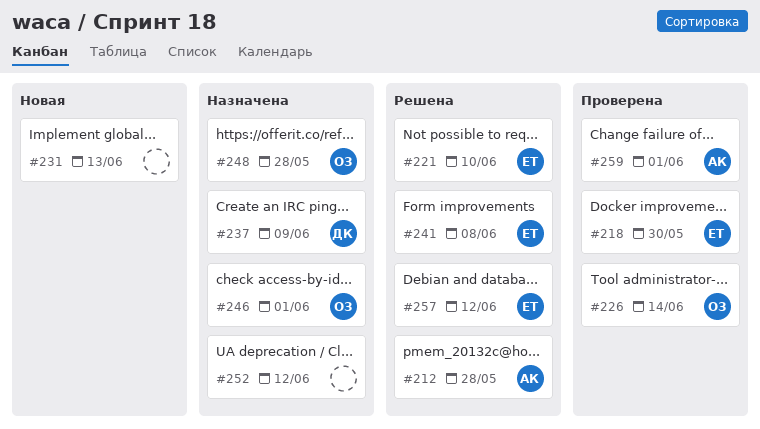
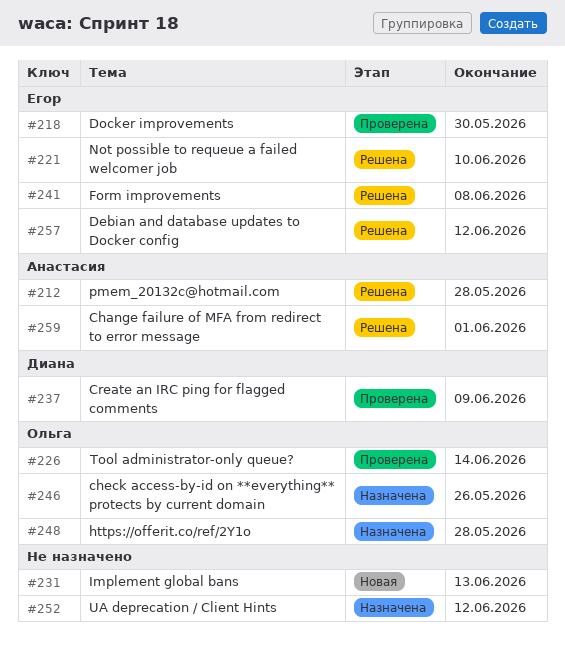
#237, status: Назначена -> Проверена
#246, due: Jun 1 -> May 26
#259, status: Проверена -> Решена

